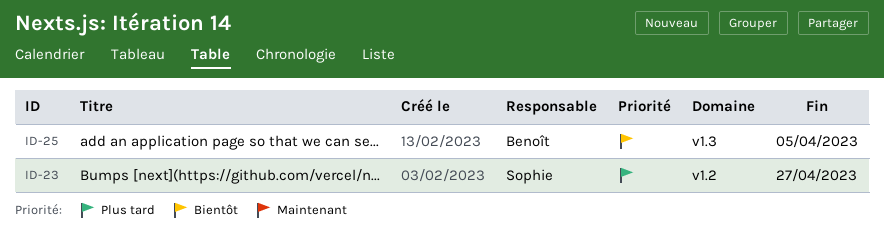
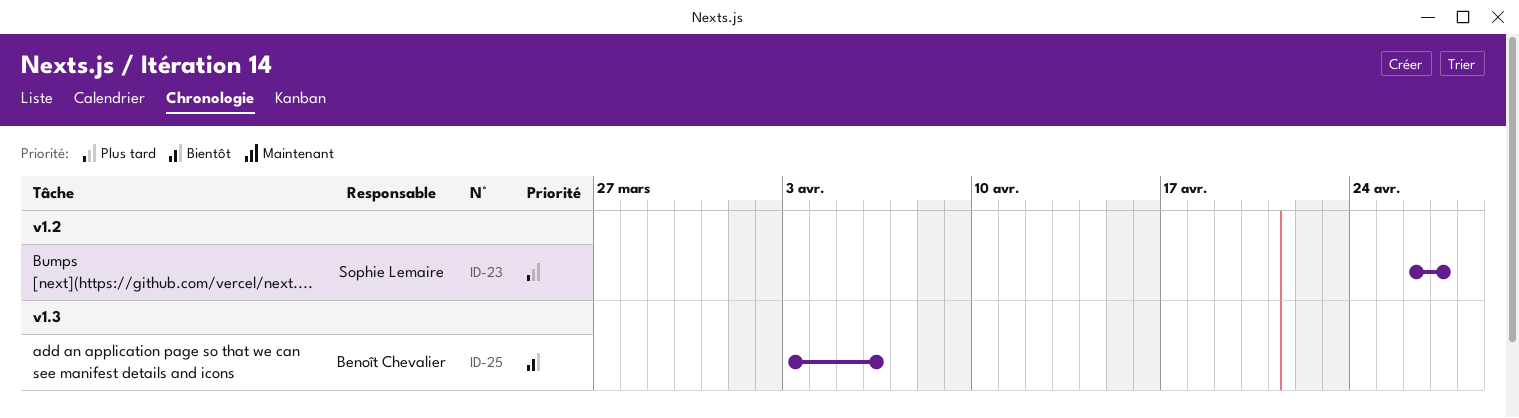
ID-25, due: Apr 5 -> Apr 6

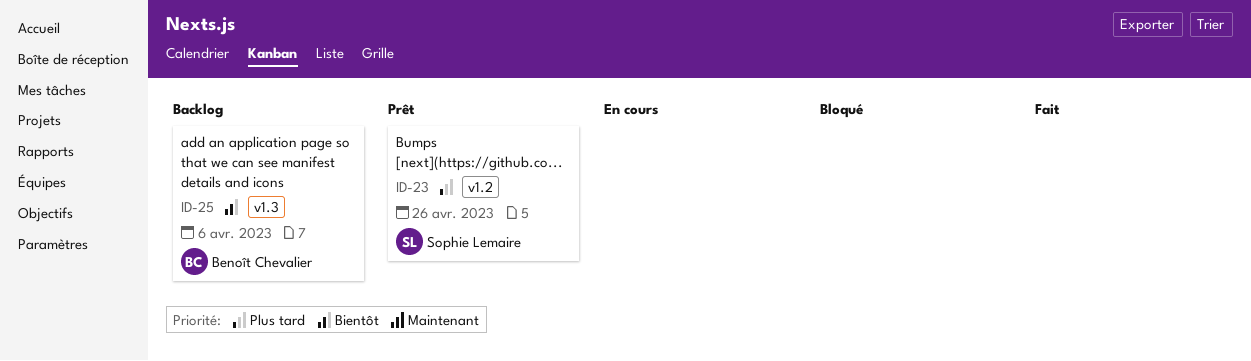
ID-23, due: Apr 27 -> Apr 26

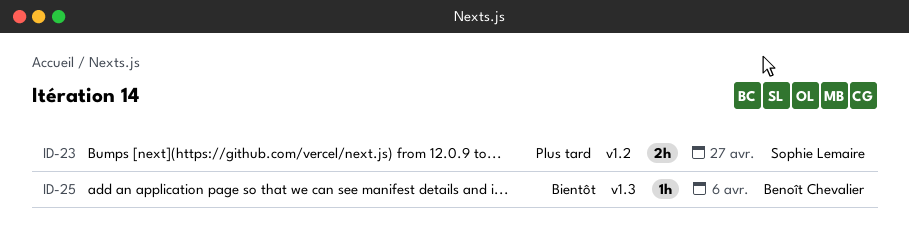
ID-23, due: Apr 26 -> Apr 27

